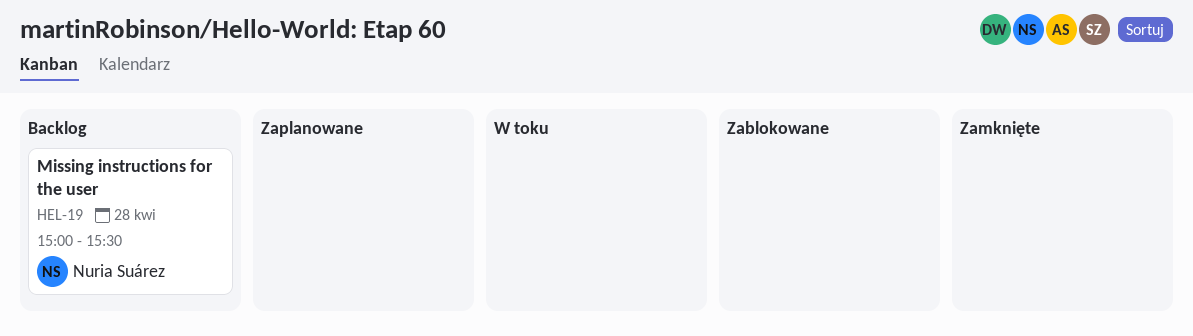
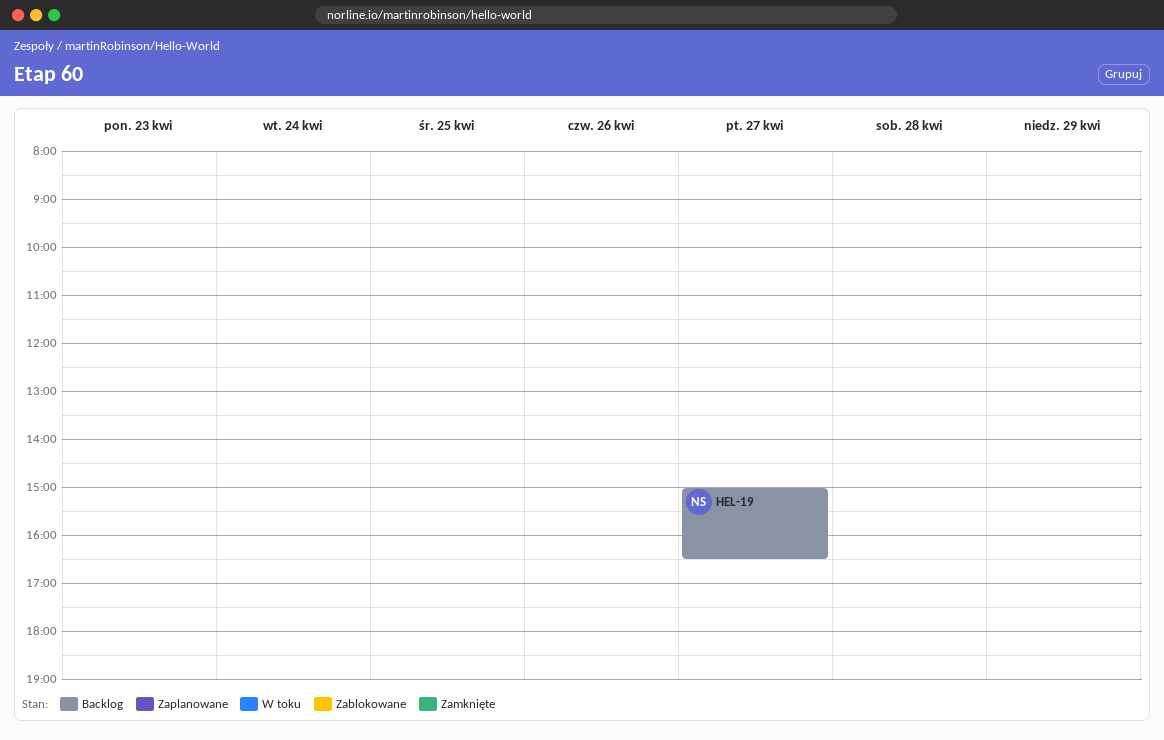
HEL-19, day: Apr 28 -> Apr 27
HEL-19, ends: 15:30 -> 16:30

